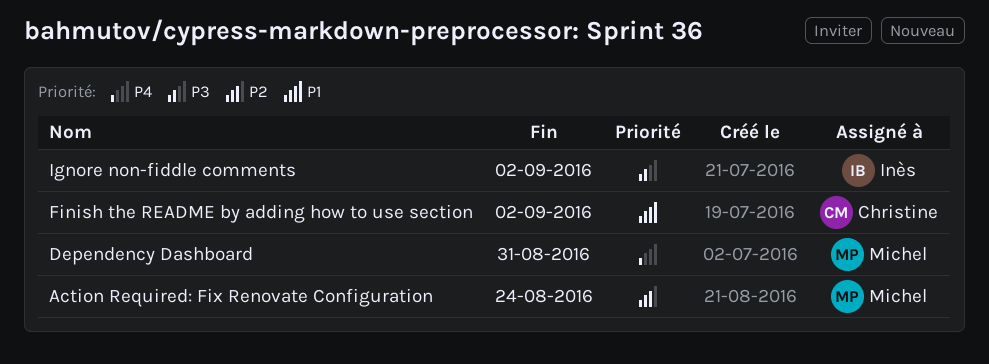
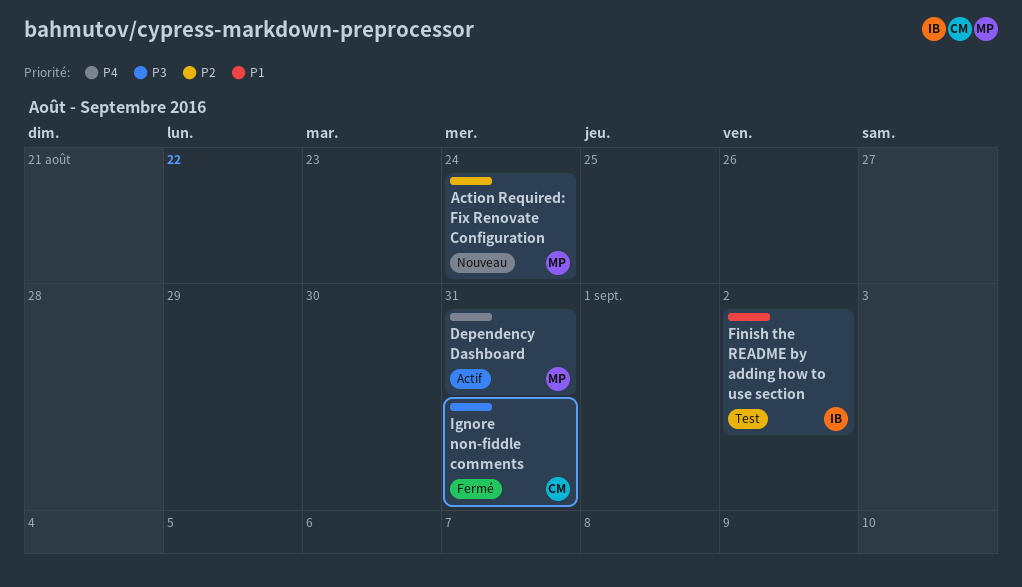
Finish the README by adding how to use section, owner: Christine -> Inès
Ignore non-fiddle comments, owner: Inès -> Christine
Ignore non-fiddle comments, due: Sep 2 -> Aug 31

